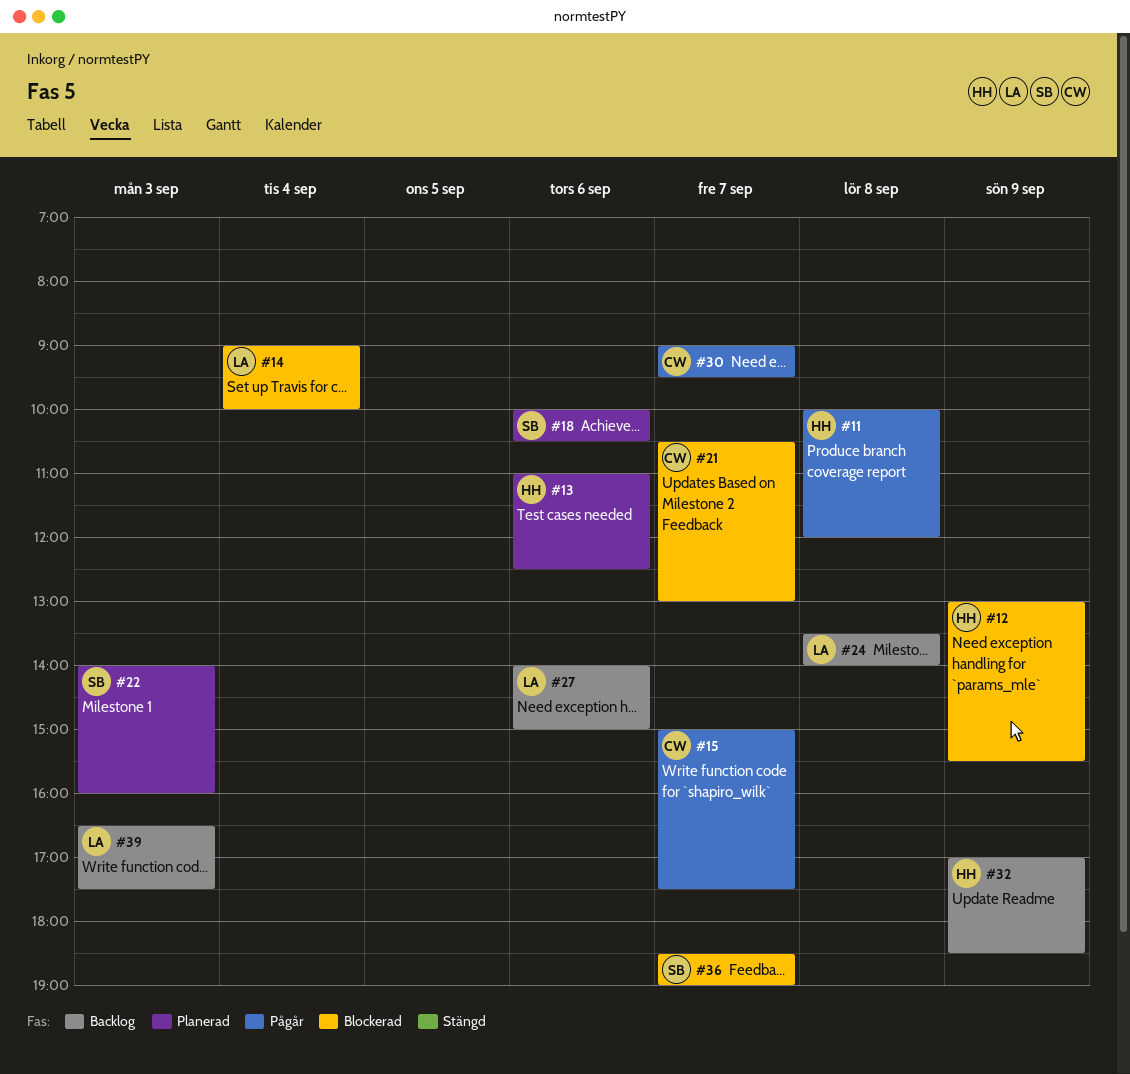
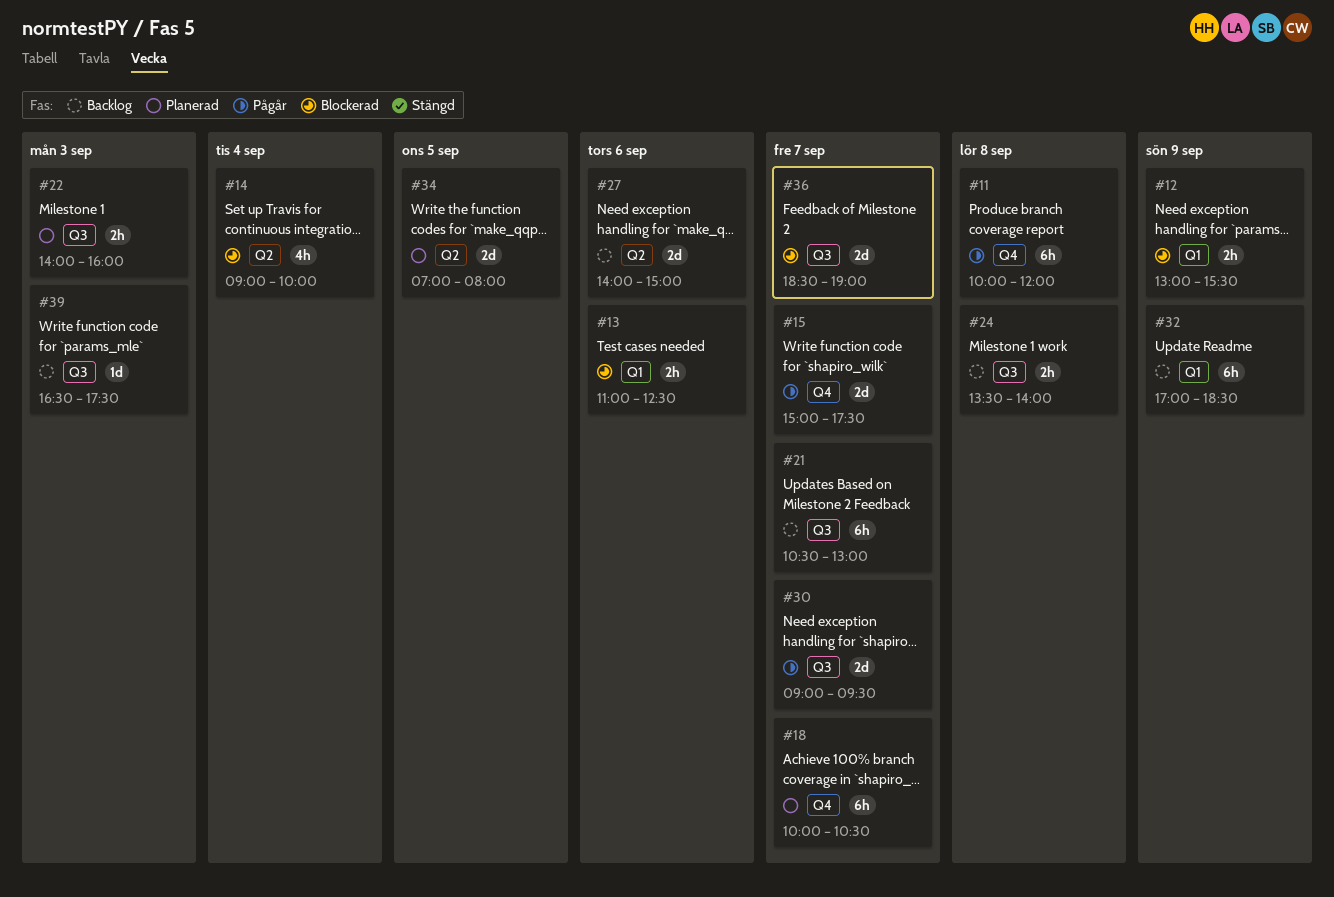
#13, status: Planerad -> Blockerad
#18, day: Sep 6 -> Sep 7
#21, status: Blockerad -> Backlog
#34: none -> present

